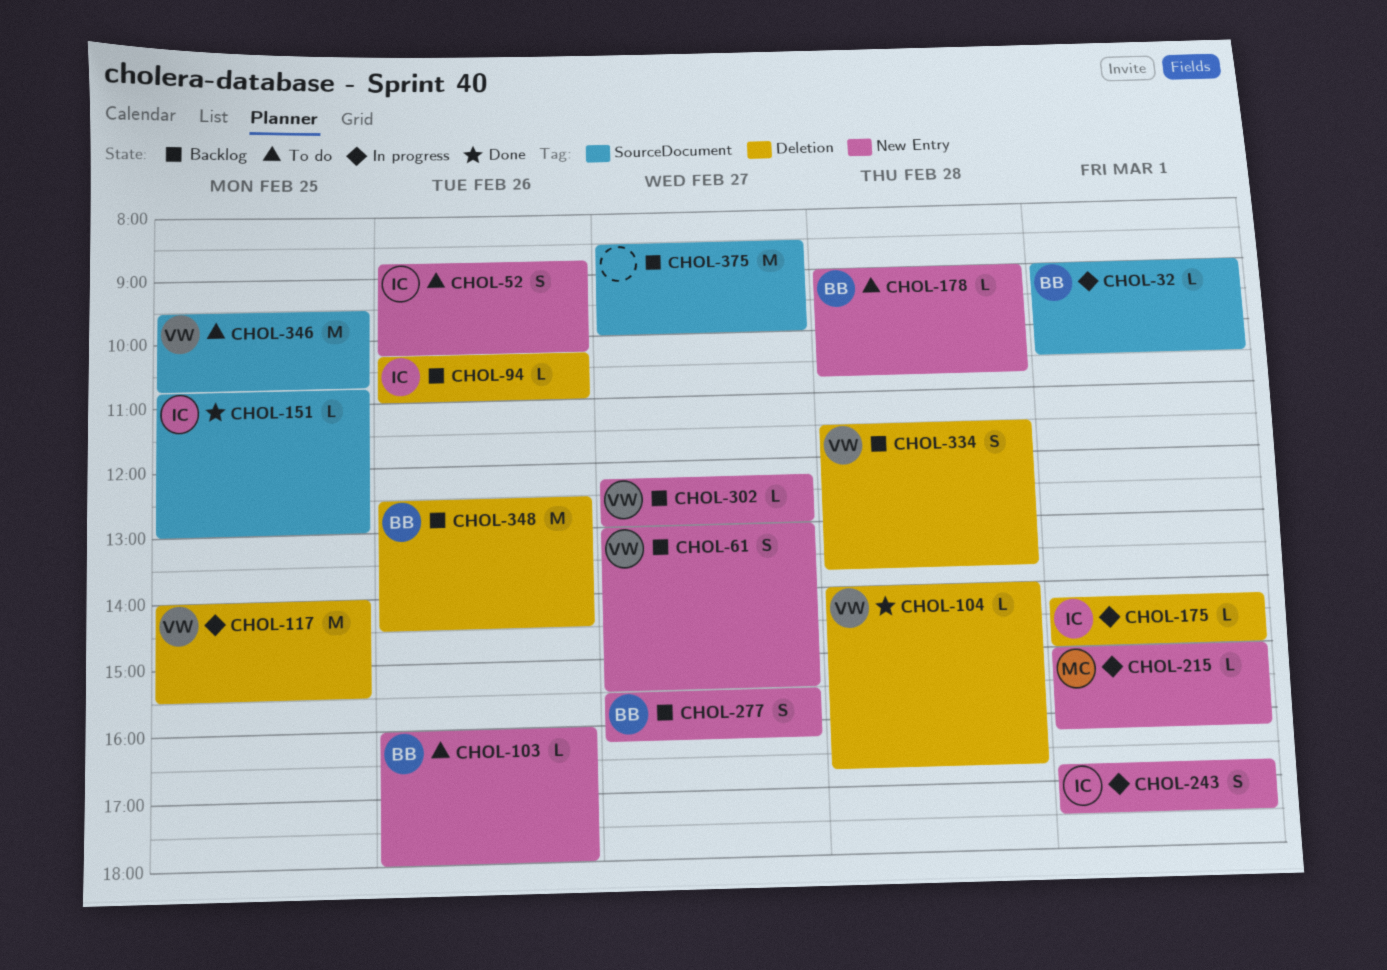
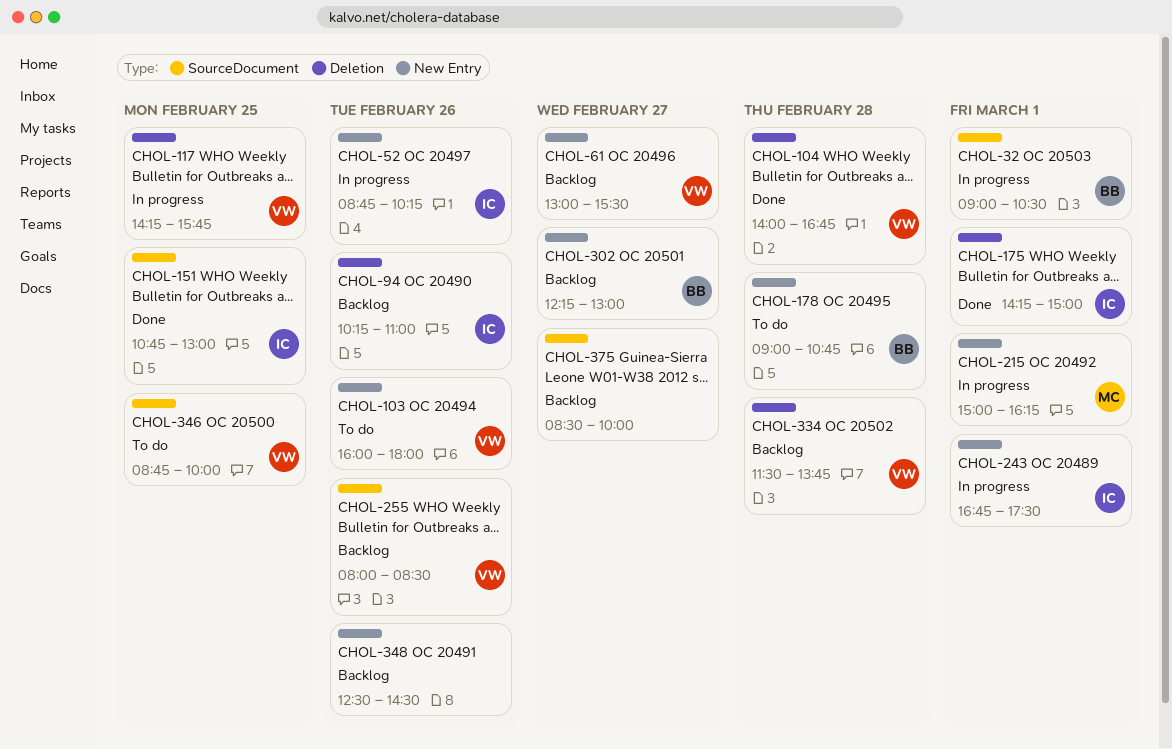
CHOL-52, status: To do -> In progress
CHOL-103, owner: BB -> VW
CHOL-117, begins: 14:00 -> 14:15
CHOL-117, ends: 15:30 -> 15:45
CHOL-175, status: In progress -> Done
CHOL-255: none -> present
CHOL-277: present -> none
CHOL-302, owner: VW -> BB
CHOL-346, begins: 09:30 -> 08:45
CHOL-346, ends: 10:45 -> 10:00
CHOL-348, owner: BB -> none
CHOL-348, label: Deletion -> New Entry

